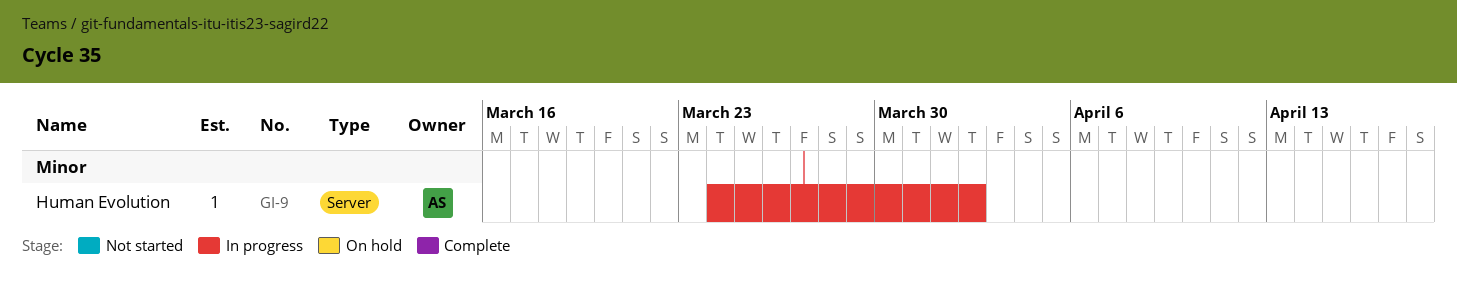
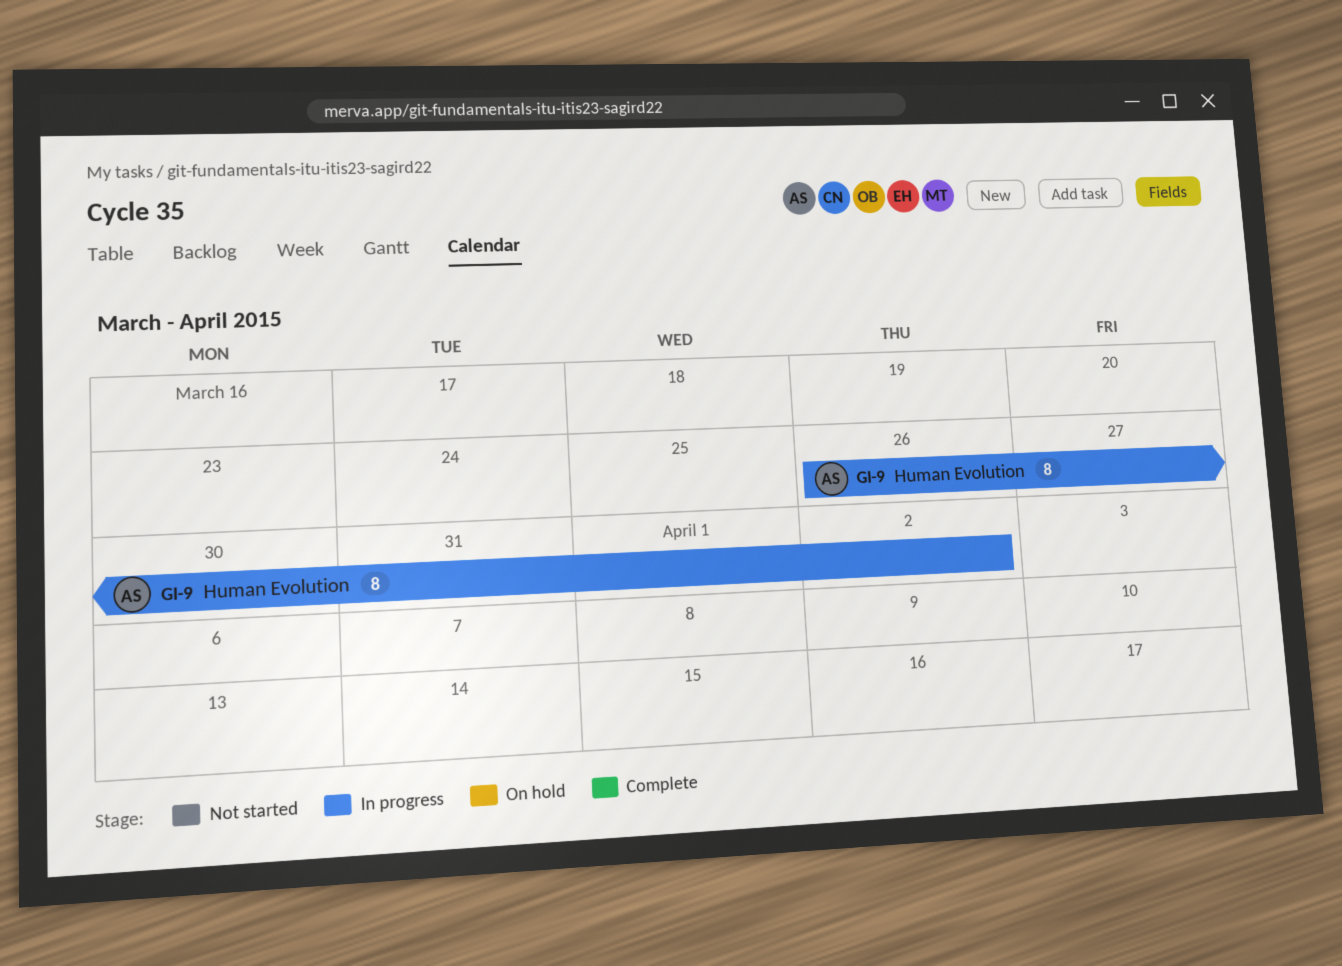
GI-9, estimate: 1 -> 8
GI-9, start: Mar 24 -> Mar 26

